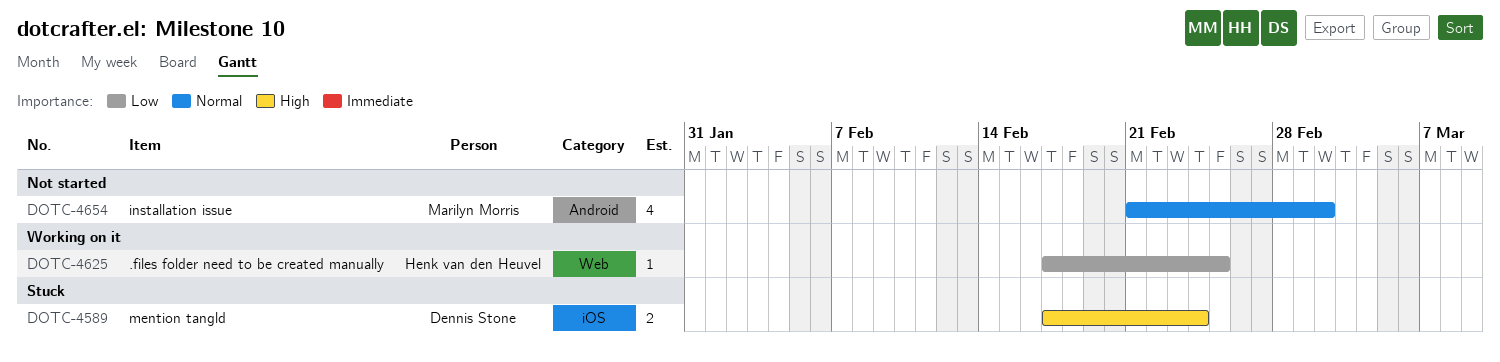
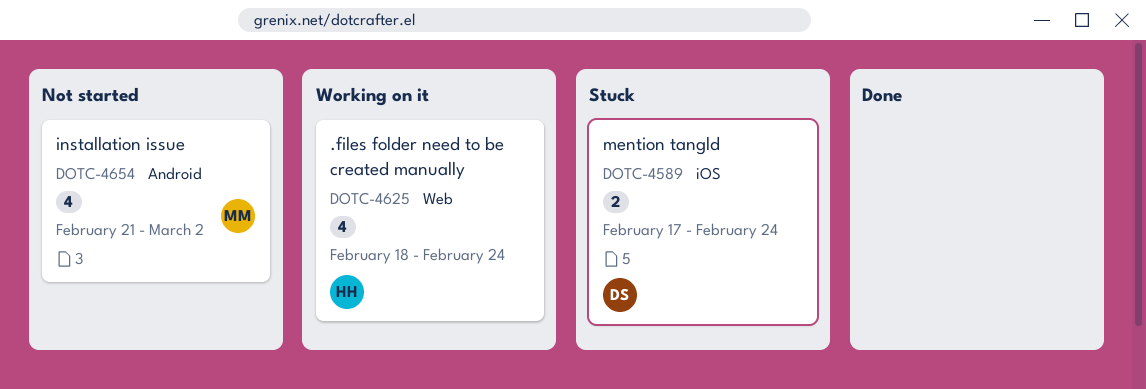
DOTC-4625, estimate: 1 -> 4
DOTC-4625, start: Feb 17 -> Feb 18
DOTC-4625, due: Feb 25 -> Feb 24

